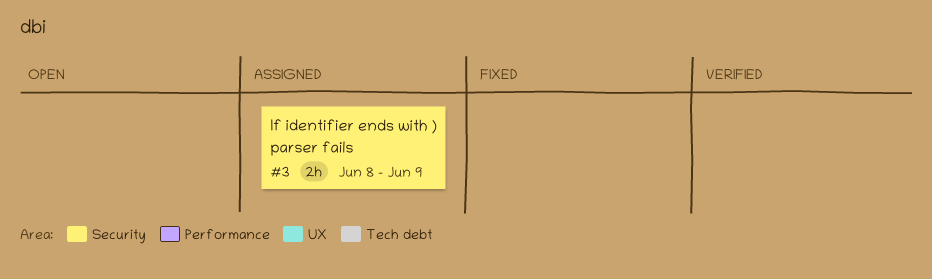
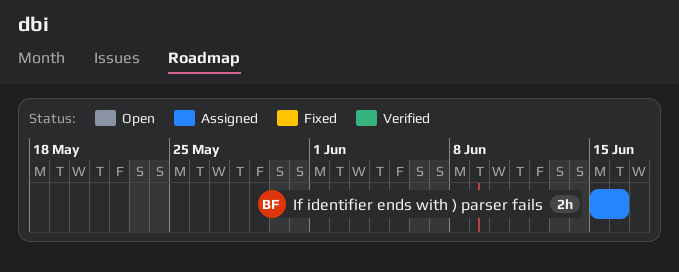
If identifier ends with ) parser fails, start: Jun 8 -> Jun 15
If identifier ends with ) parser fails, due: Jun 9 -> Jun 16

